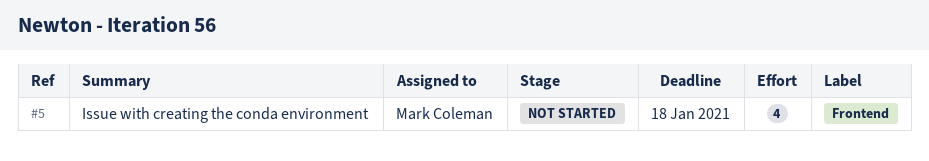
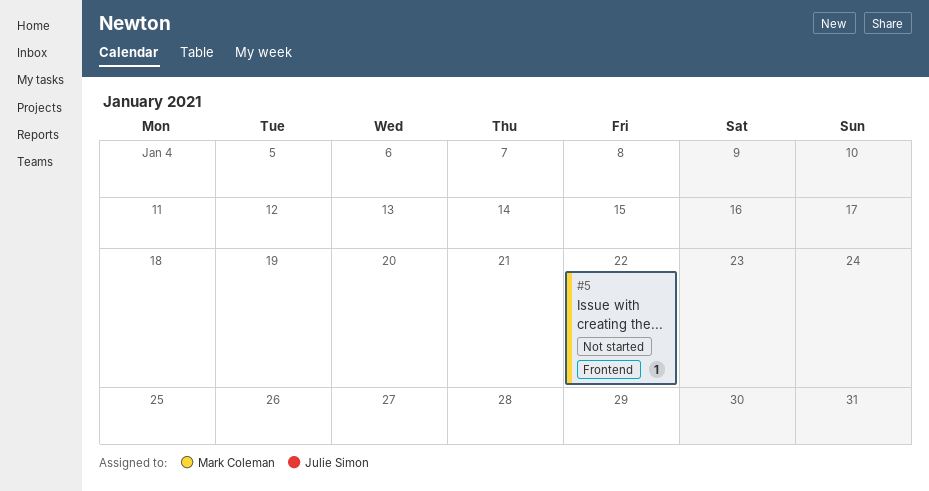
#5, estimate: 4 -> 1
#5, due: Jan 18 -> Jan 22

